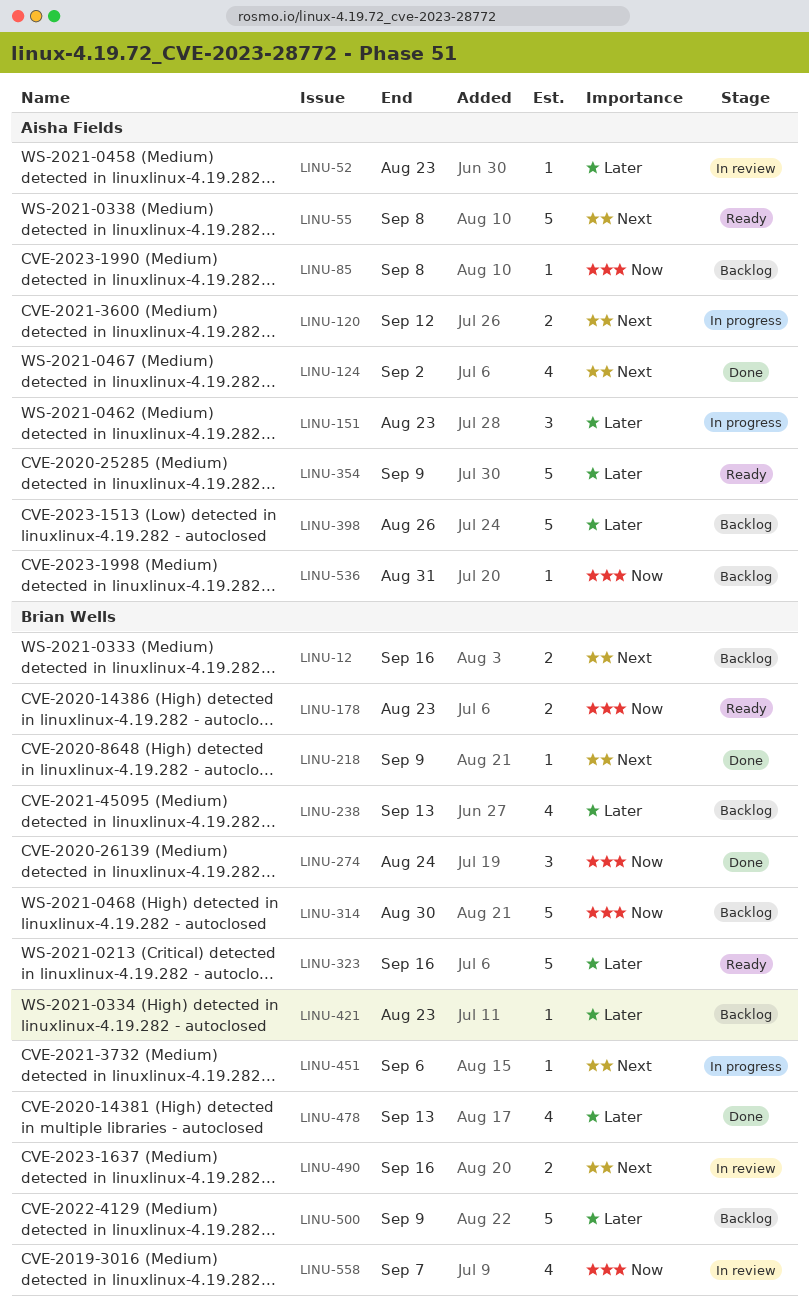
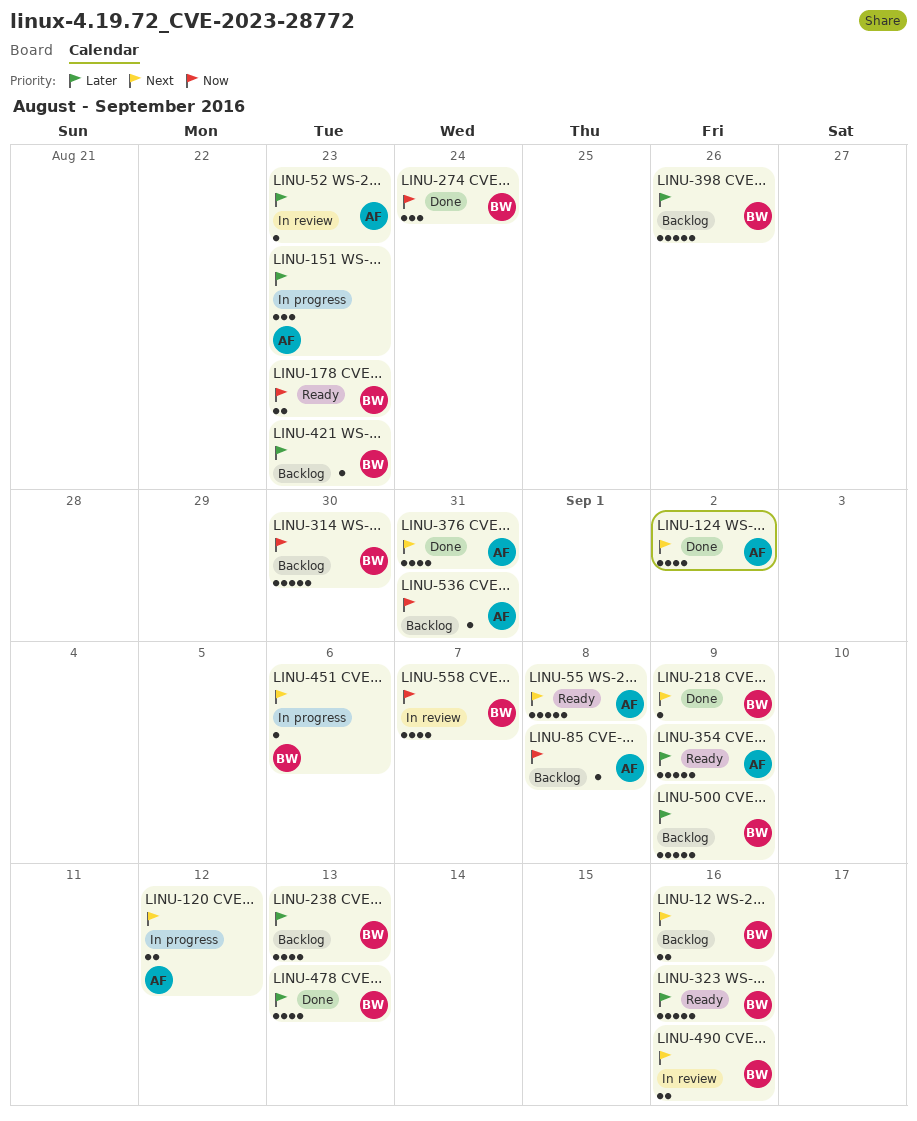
LINU-376: none -> present
LINU-398, owner: Aisha Fields -> Brian Wells

